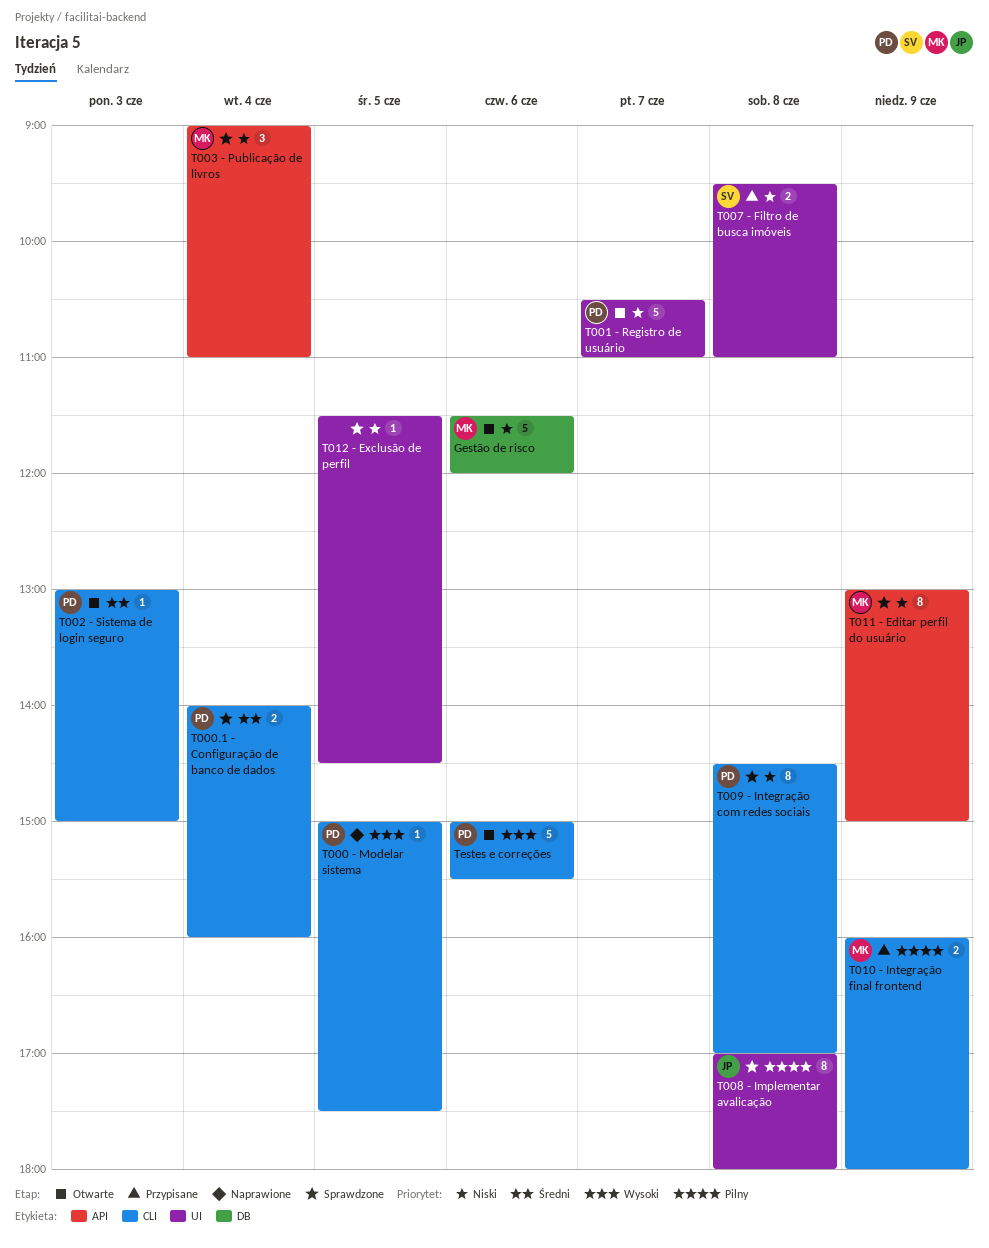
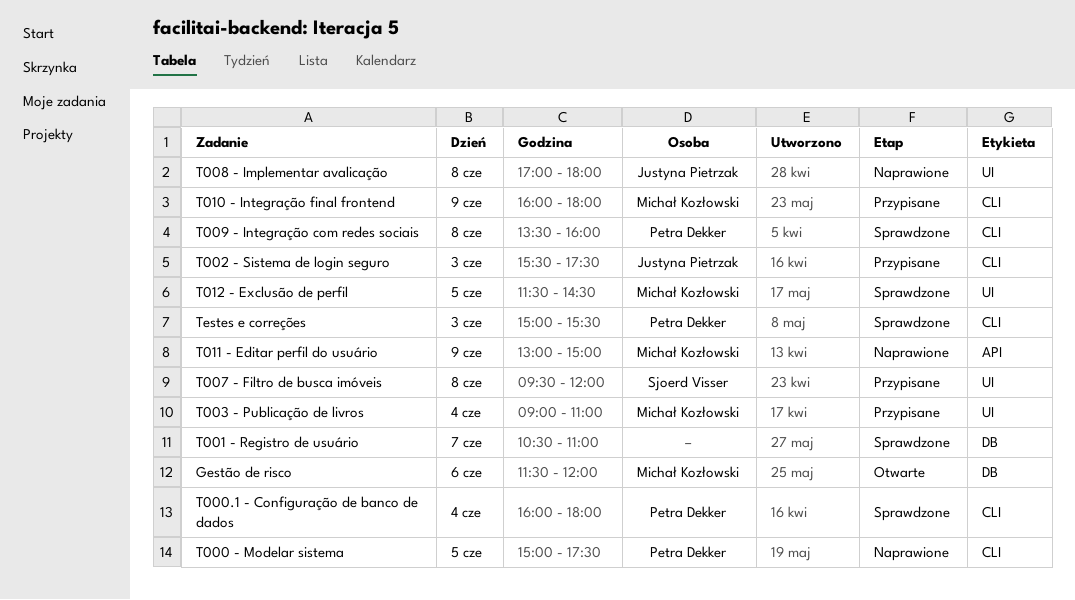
T000.1 - Configuração de banco de dados, begins: 14:00 -> 16:00
T000.1 - Configuração de banco de dados, ends: 16:00 -> 18:00
T001 - Registro de usuário, status: Otwarte -> Sprawdzone
T001 - Registro de usuário, owner: Petra Dekker -> none
T001 - Registro de usuário, label: UI -> DB
T002 - Sistema de login seguro, status: Otwarte -> Przypisane
T002 - Sistema de login seguro, owner: Petra Dekker -> Justyna Pietrzak
T002 - Sistema de login seguro, begins: 13:00 -> 15:30
T002 - Sistema de login seguro, ends: 15:00 -> 17:30
T003 - Publicação de livros, status: Sprawdzone -> Przypisane
T003 - Publicação de livros, label: API -> UI
T007 - Filtro de busca imóveis, ends: 11:00 -> 12:00
T008 - Implementar avalicação, status: Sprawdzone -> Naprawione
T009 - Integração com redes sociais, begins: 14:30 -> 13:30
T009 - Integração com redes sociais, ends: 17:00 -> 16:00
T011 - Editar perfil do usuário, status: Sprawdzone -> Naprawione
T012 - Exclusão de perfil, owner: none -> Michał Kozłowski
Testes e correções, status: Otwarte -> Sprawdzone
Testes e correções, day: Jun 6 -> Jun 3

